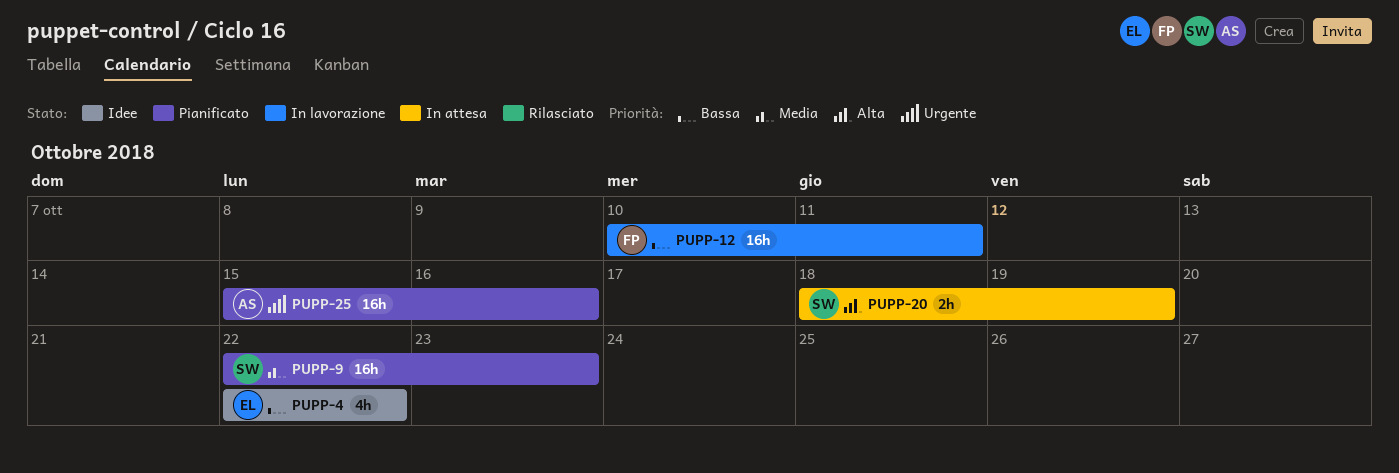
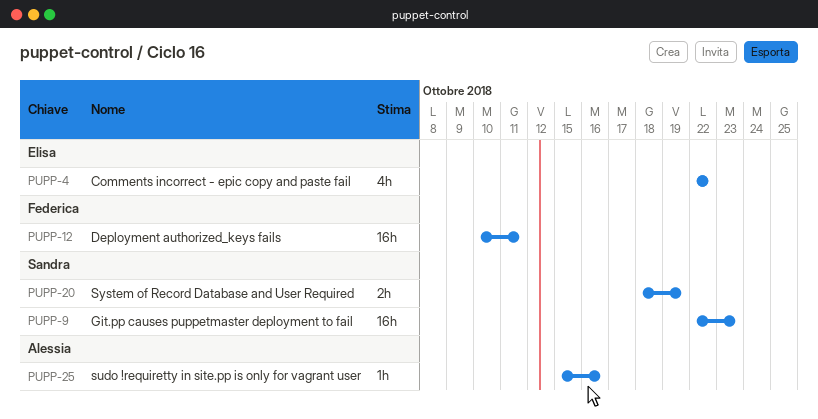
PUPP-25, estimate: 16h -> 1h

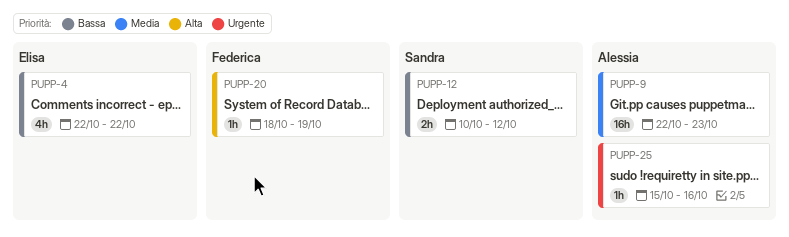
PUPP-9, owner: Sandra -> Alessia
PUPP-12, owner: Federica -> Sandra
PUPP-12, estimate: 16h -> 2h
PUPP-12, due: Oct 11 -> Oct 12
PUPP-20, owner: Sandra -> Federica
PUPP-20, estimate: 2h -> 1h

